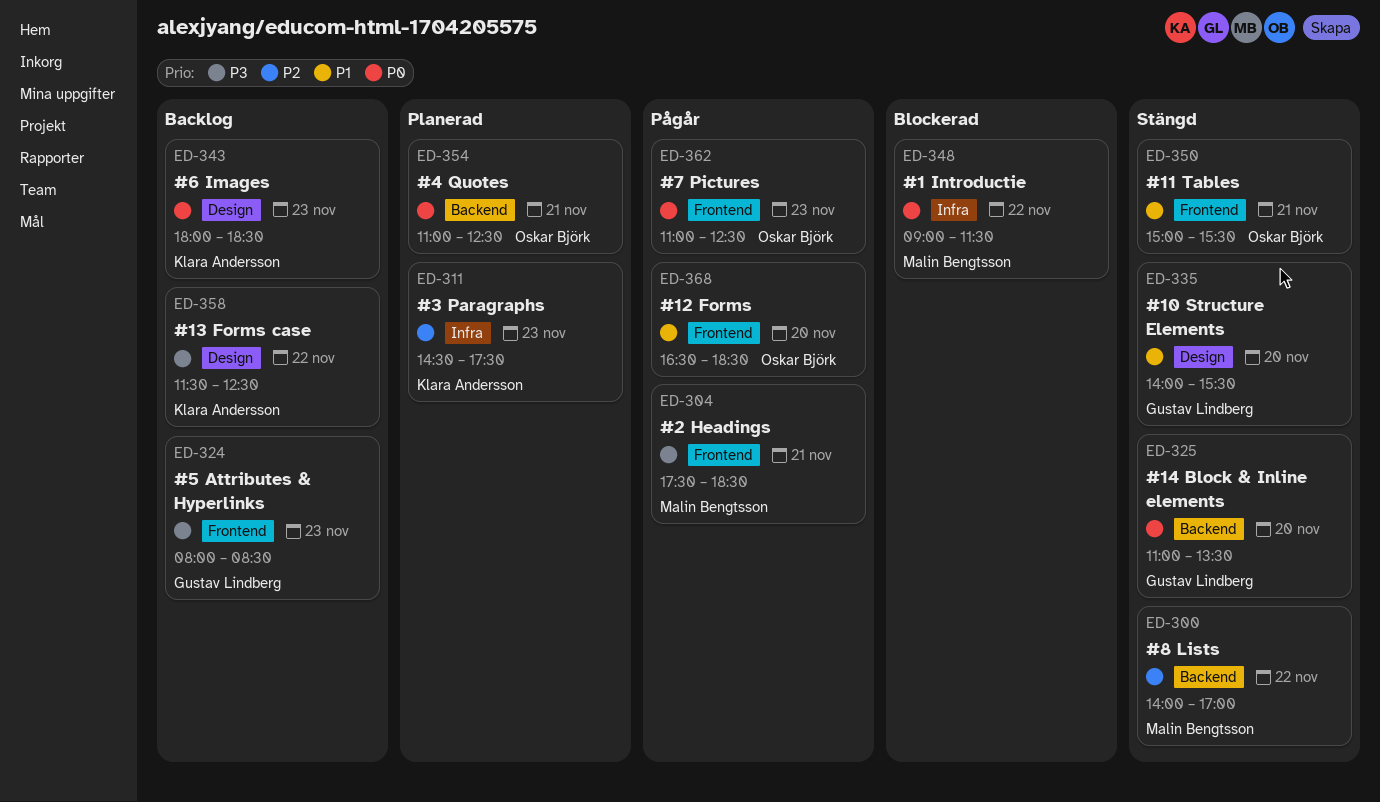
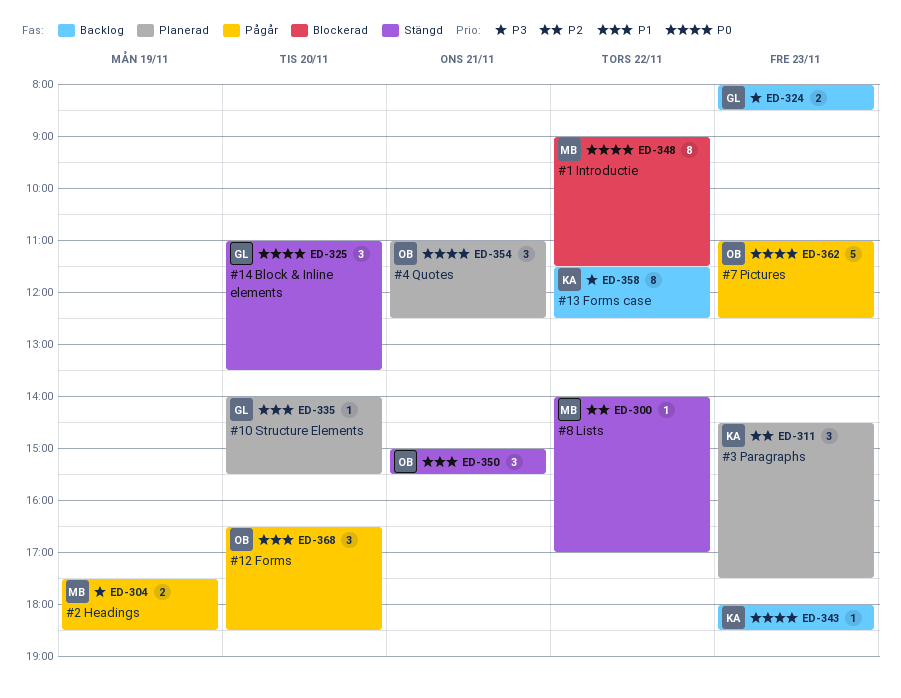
ED-304, day: Nov 21 -> Nov 19
ED-335, status: Stängd -> Planerad

